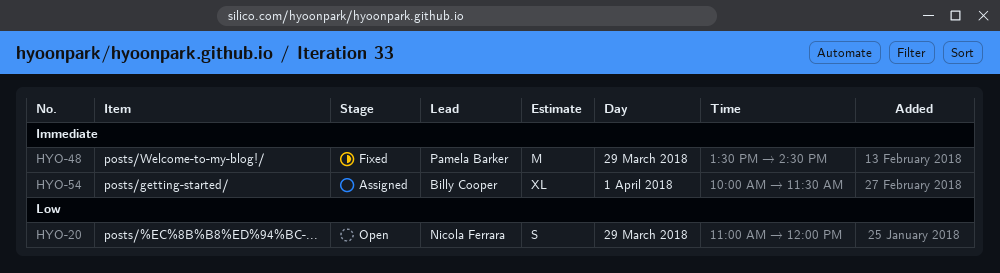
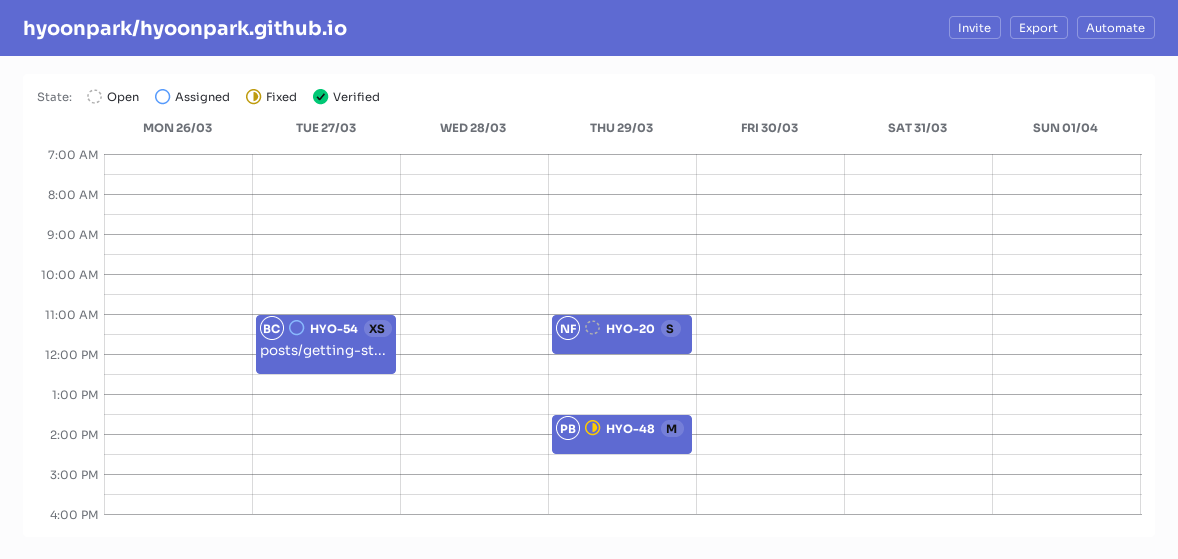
HYO-54, estimate: XL -> XS
HYO-54, day: Apr 1 -> Mar 27
HYO-54, begins: 10:00 -> 11:00
HYO-54, ends: 11:30 -> 12:30

